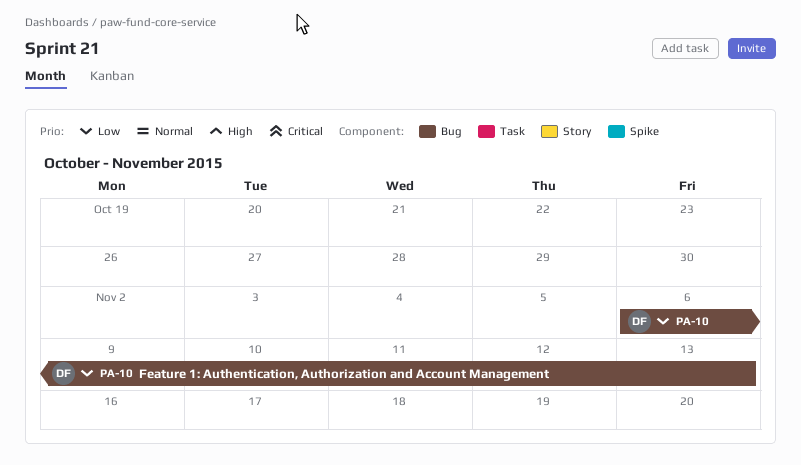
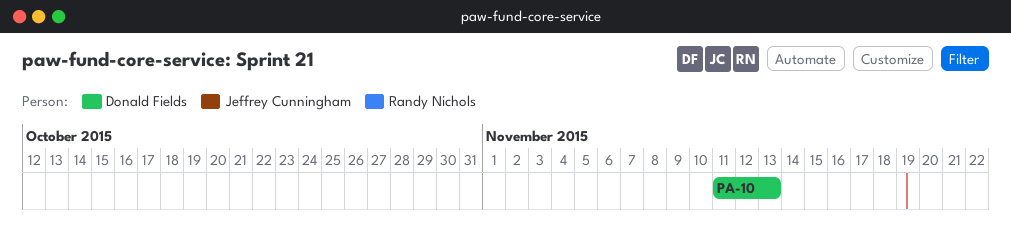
PA-10, start: Nov 6 -> Nov 11

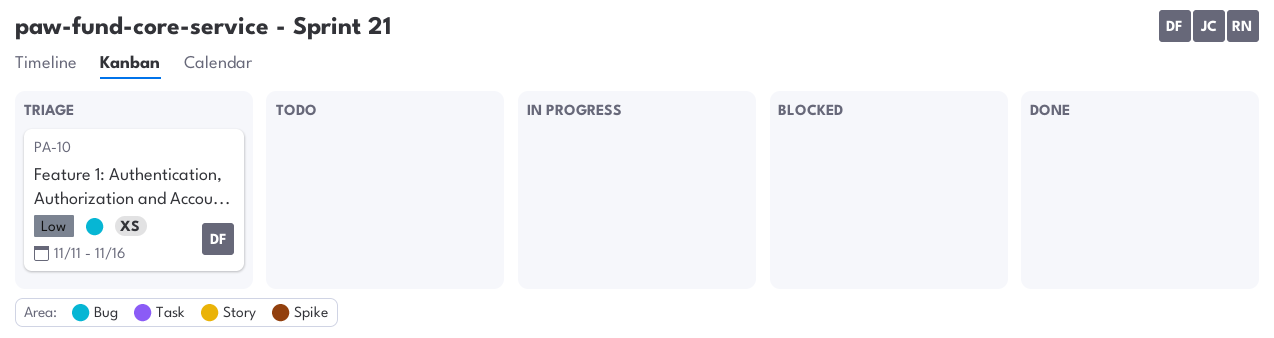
PA-10, due: Nov 13 -> Nov 16

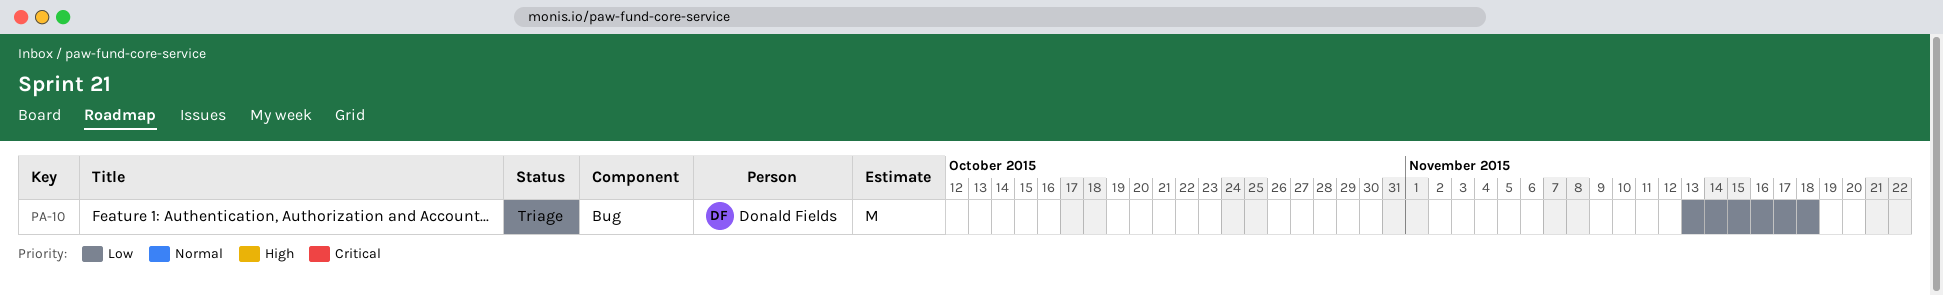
PA-10, estimate: XS -> M
PA-10, start: Nov 11 -> Nov 13
PA-10, due: Nov 16 -> Nov 18

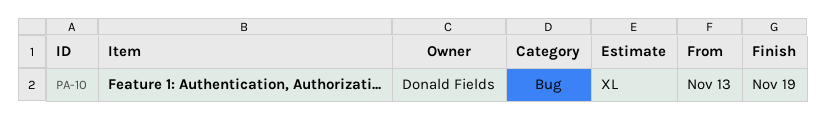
PA-10, estimate: M -> XL
PA-10, due: Nov 18 -> Nov 19

